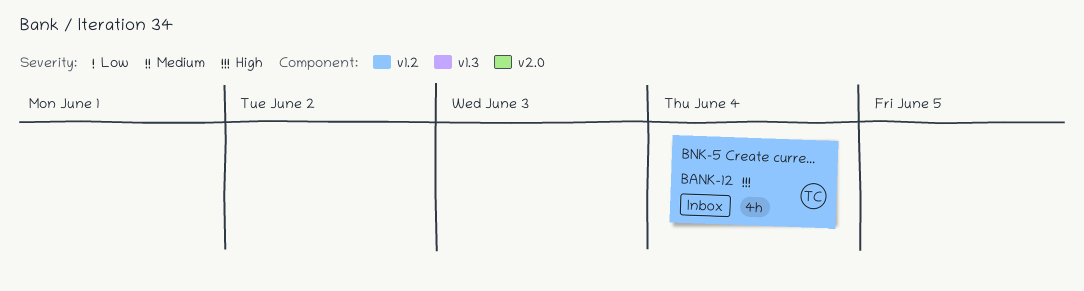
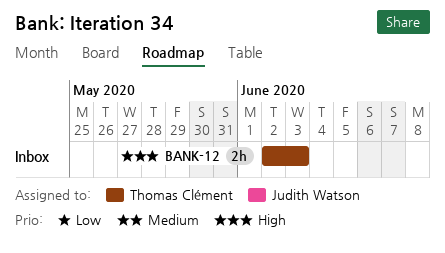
BANK-12, estimate: 4h -> 2h
BANK-12, due: Jun 4 -> Jun 3

